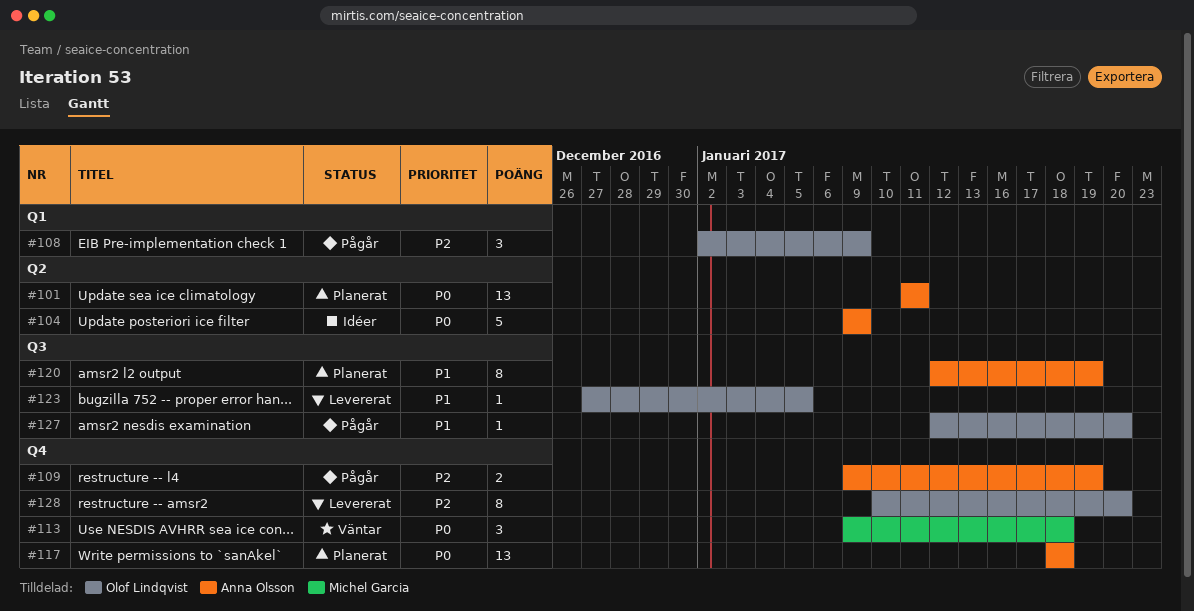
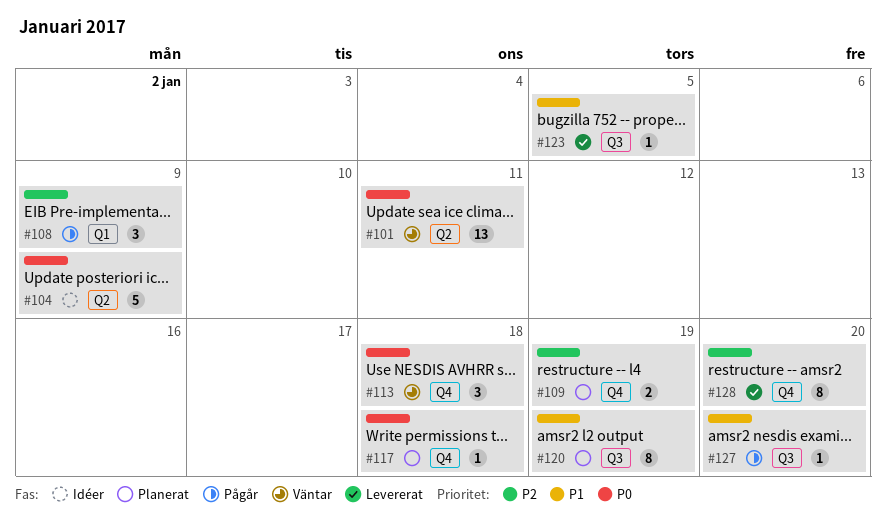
#101, status: Planerat -> Väntar
#109, status: Pågår -> Planerat
#117, estimate: 13 -> 1

